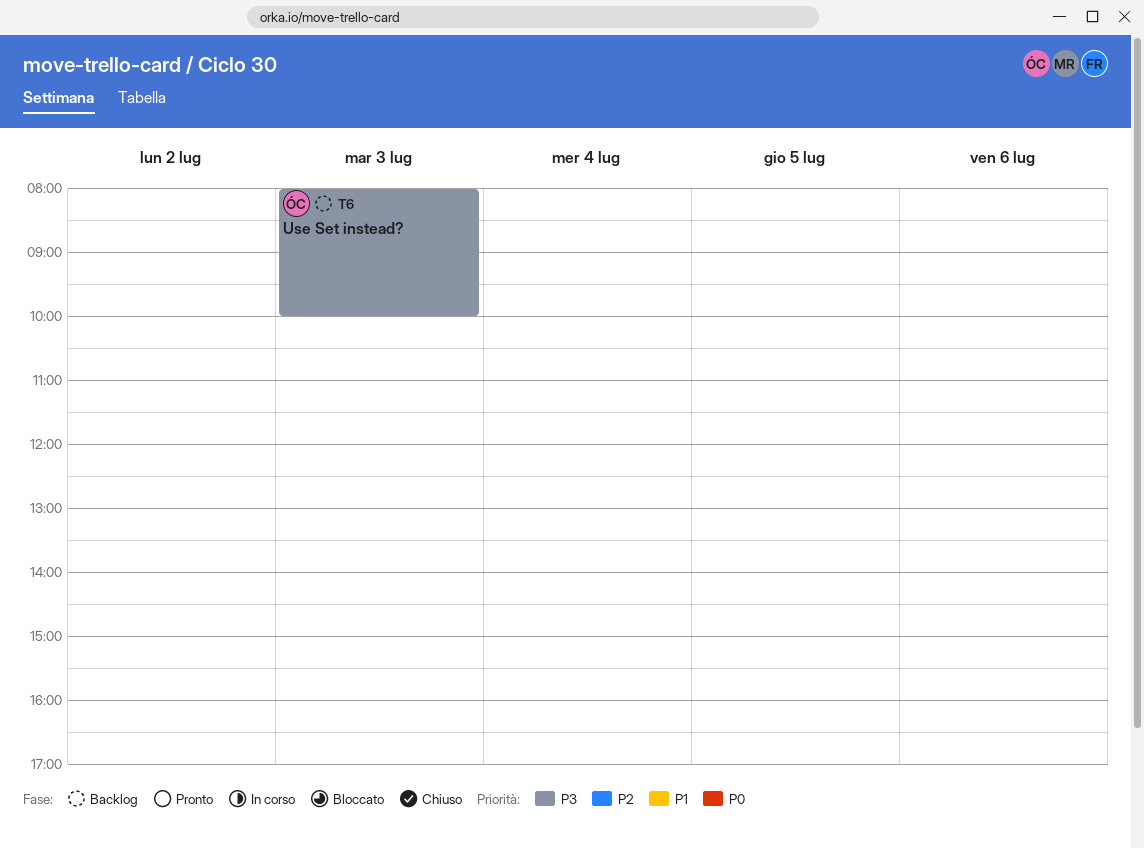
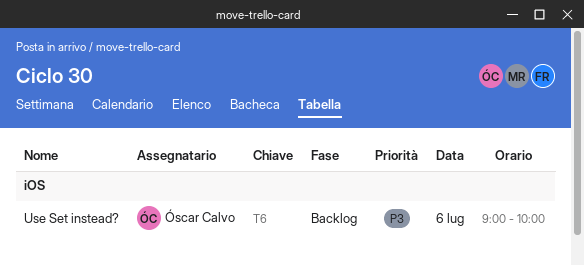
T6, day: Jul 3 -> Jul 6
T6, begins: 08:00 -> 09:00

